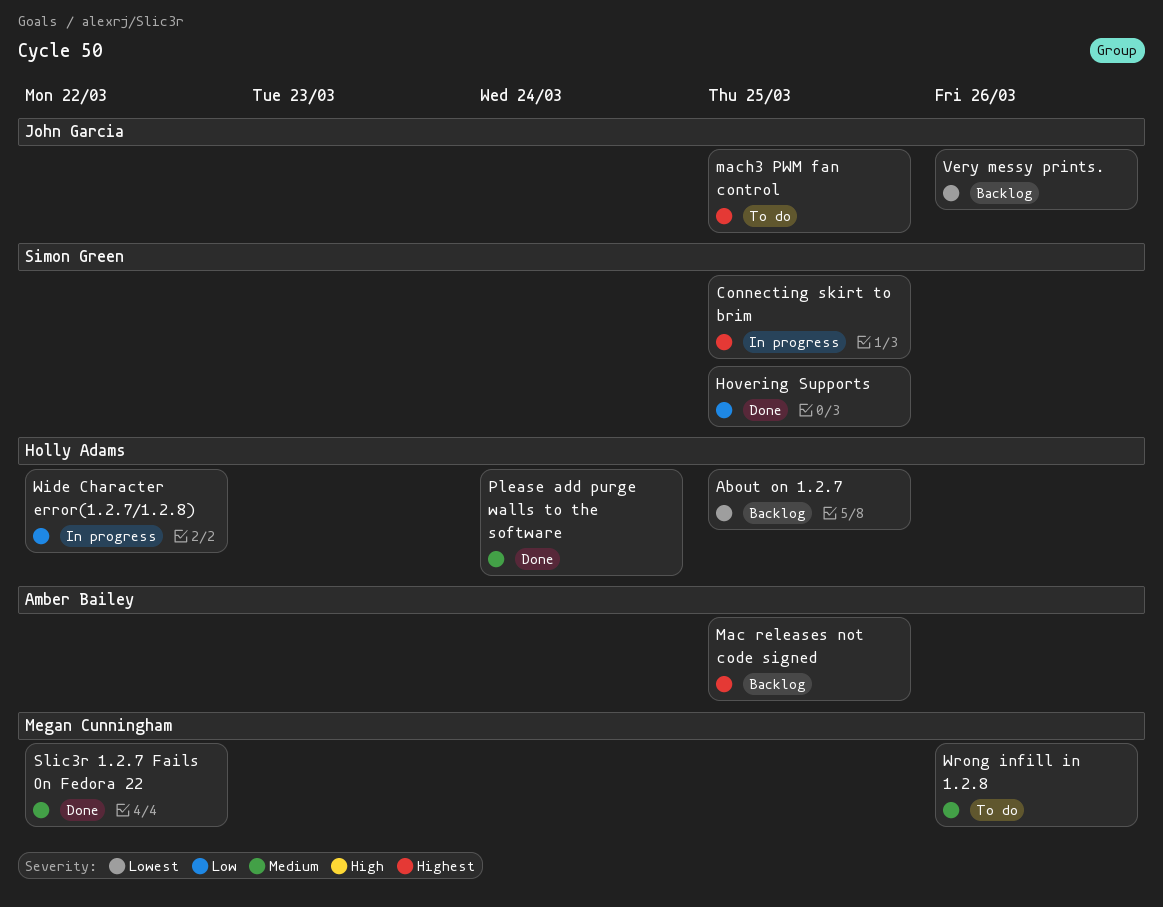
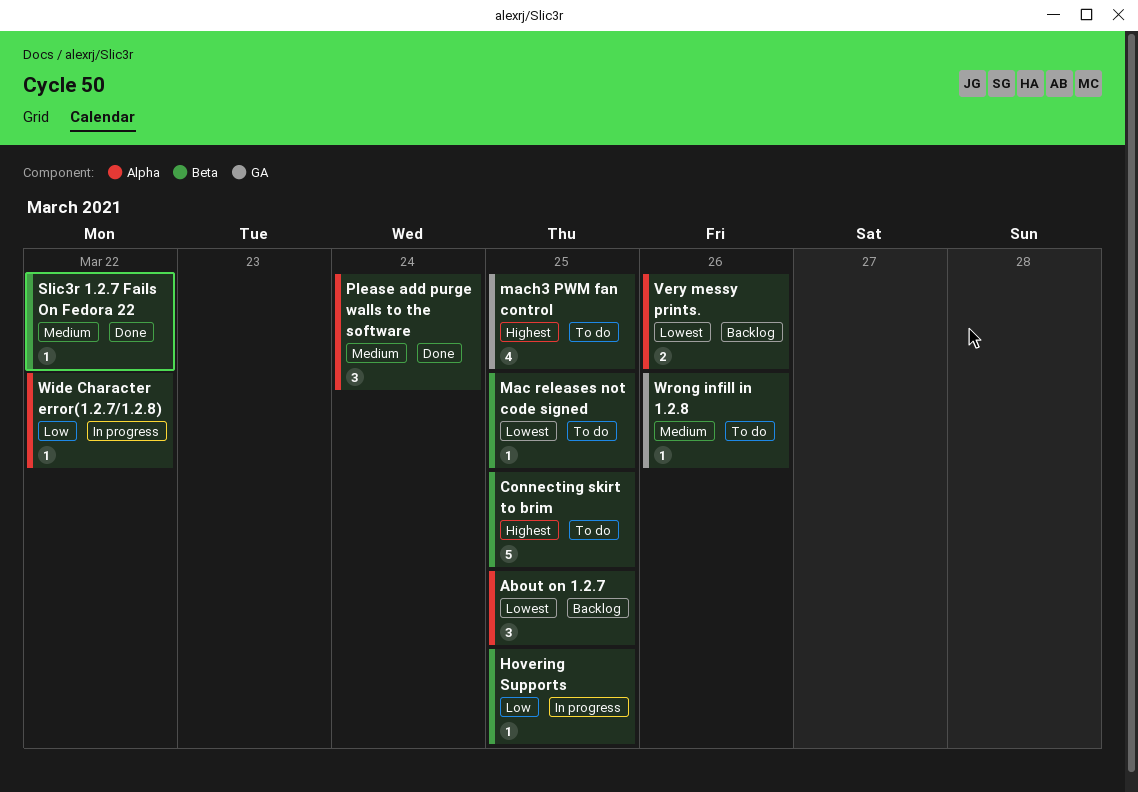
Connecting skirt to brim, status: In progress -> To do
Hovering Supports, status: Done -> In progress
Mac releases not code signed, status: Backlog -> To do
Mac releases not code signed, priority: Highest -> Lowest

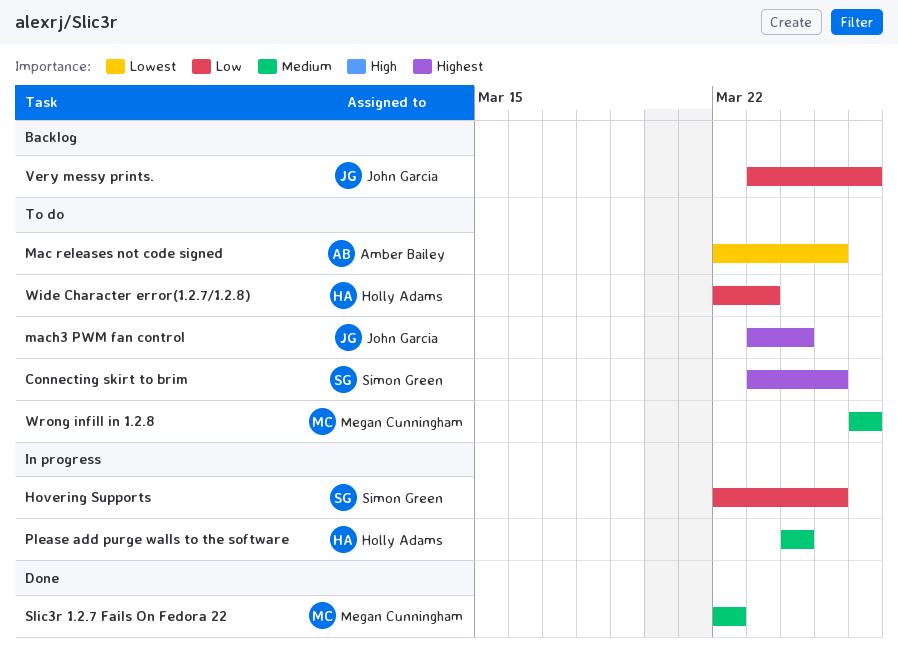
About on 1.2.7: present -> none
mach3 PWM fan control, due: Mar 25 -> Mar 24
Please add purge walls to the software, status: Done -> In progress
Very messy prints., priority: Lowest -> Low
Wide Character error(1.2.7/1.2.8), status: In progress -> To do
Wide Character error(1.2.7/1.2.8), due: Mar 22 -> Mar 23

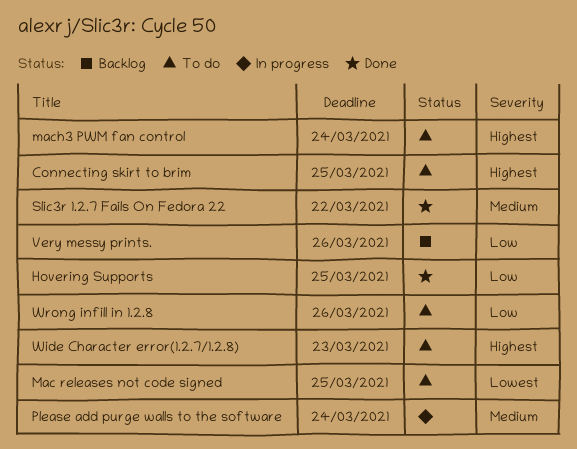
Hovering Supports, status: In progress -> Done
Wide Character error(1.2.7/1.2.8), priority: Low -> Highest
Wrong infill in 1.2.8, priority: Medium -> Low

